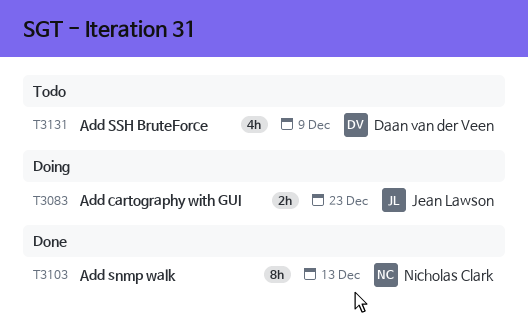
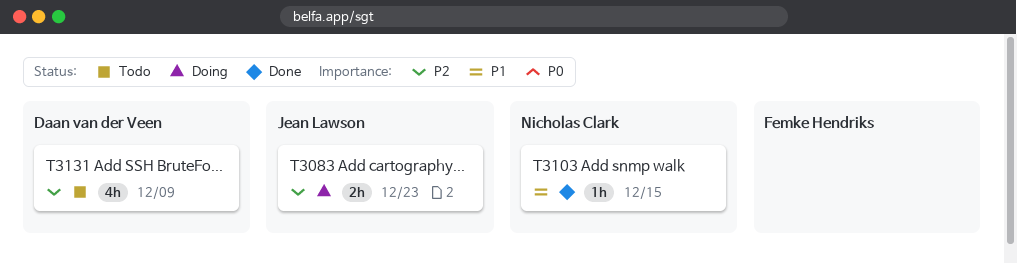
T3103, estimate: 8h -> 1h
T3103, due: Dec 13 -> Dec 15

